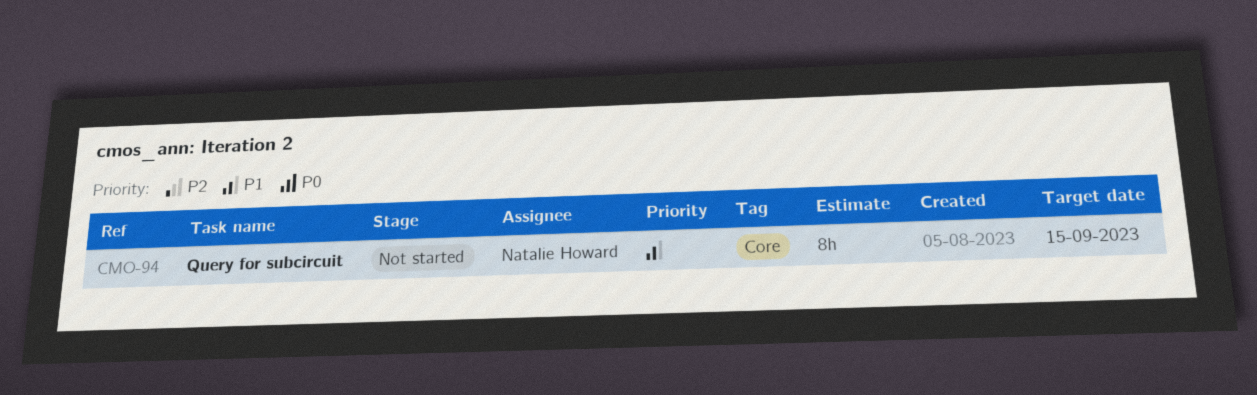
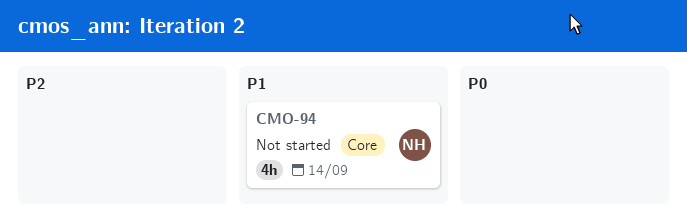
CMO-94, estimate: 8h -> 4h
CMO-94, due: Sep 15 -> Sep 14

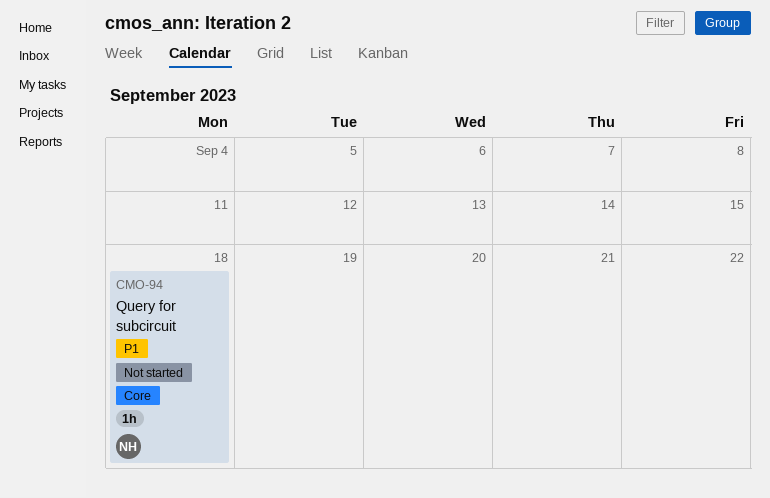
CMO-94, estimate: 4h -> 1h
CMO-94, due: Sep 14 -> Sep 18

